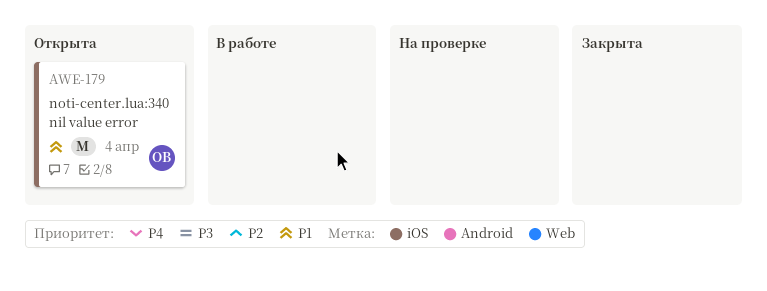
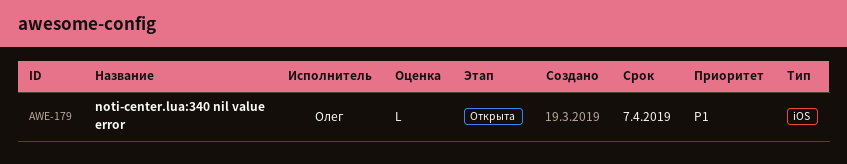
AWE-179, estimate: M -> L
AWE-179, due: Apr 4 -> Apr 7

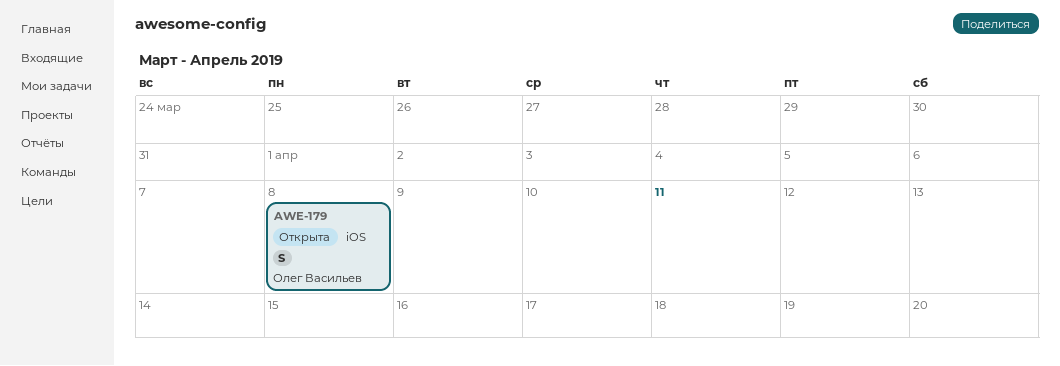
AWE-179, estimate: L -> S
AWE-179, due: Apr 7 -> Apr 8

